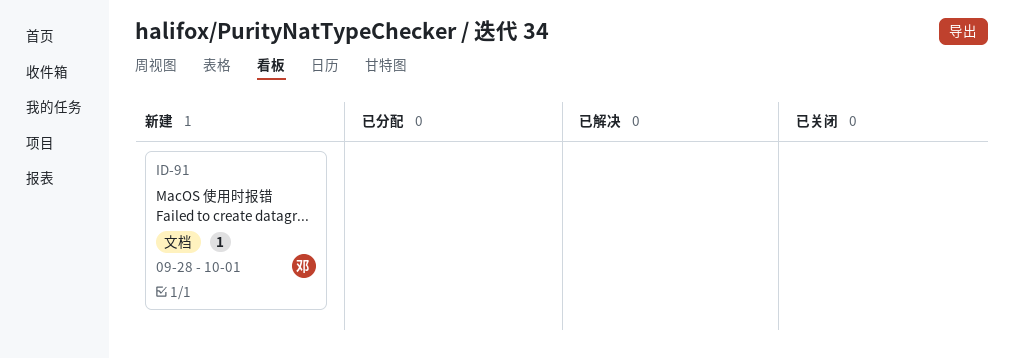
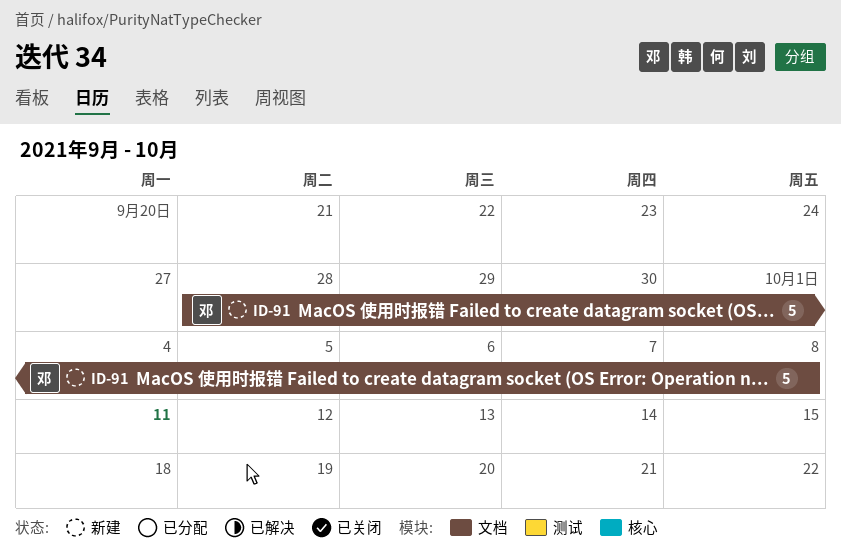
ID-91, estimate: 1 -> 5
ID-91, due: Oct 1 -> Oct 8

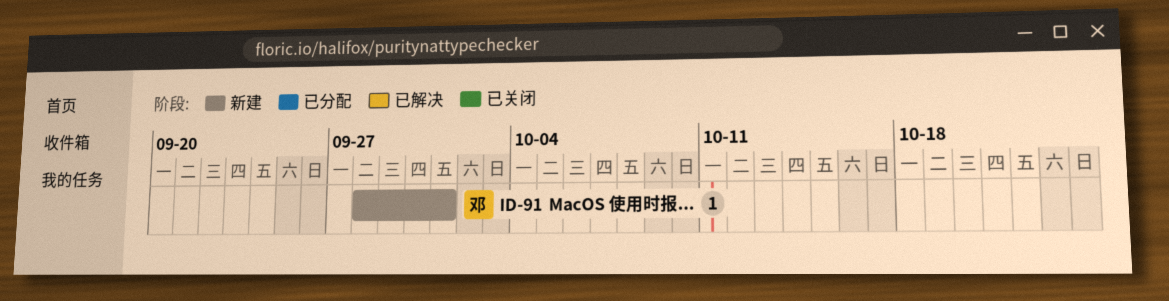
ID-91, estimate: 5 -> 1
ID-91, due: Oct 8 -> Oct 1

